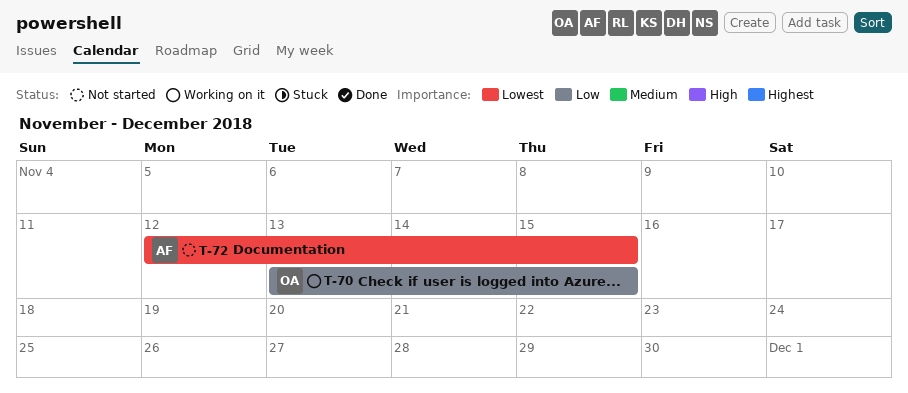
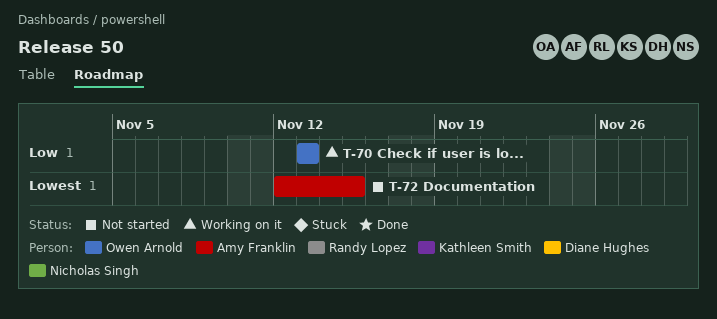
T-70, due: Nov 15 -> Nov 13

